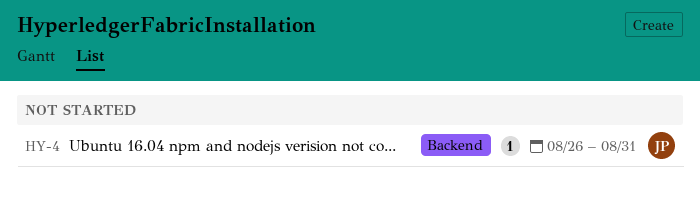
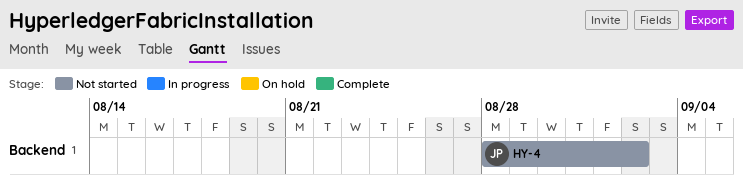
HY-4, start: Aug 26 -> Aug 28
HY-4, due: Aug 31 -> Sep 2

